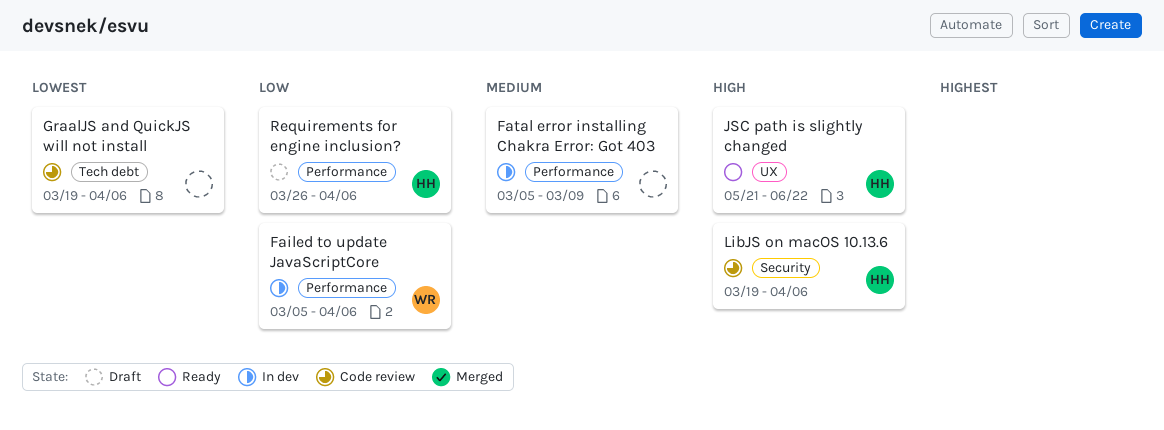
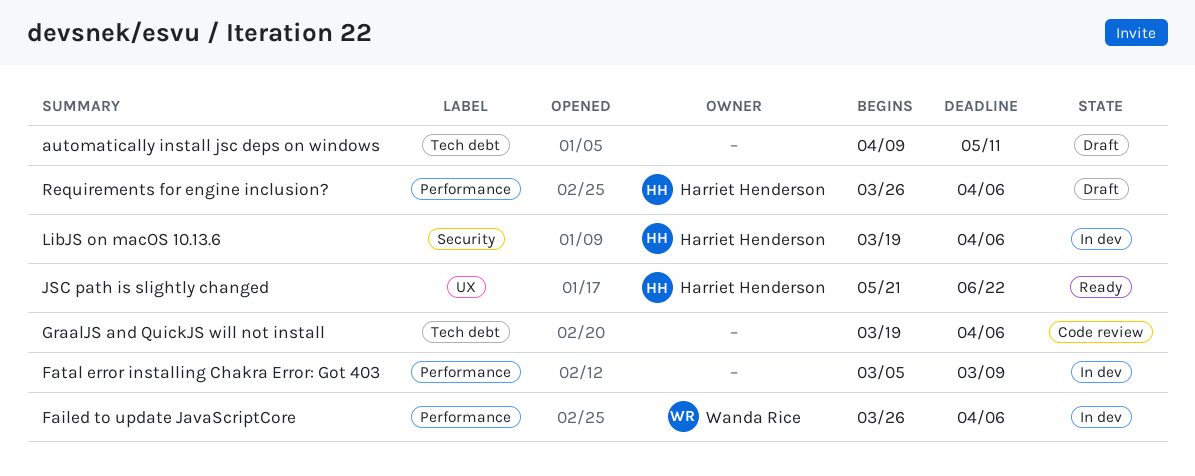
automatically install jsc deps on windows: none -> present
Failed to update JavaScriptCore, start: Mar 5 -> Mar 26
LibJS on macOS 10.13.6, status: Code review -> In dev

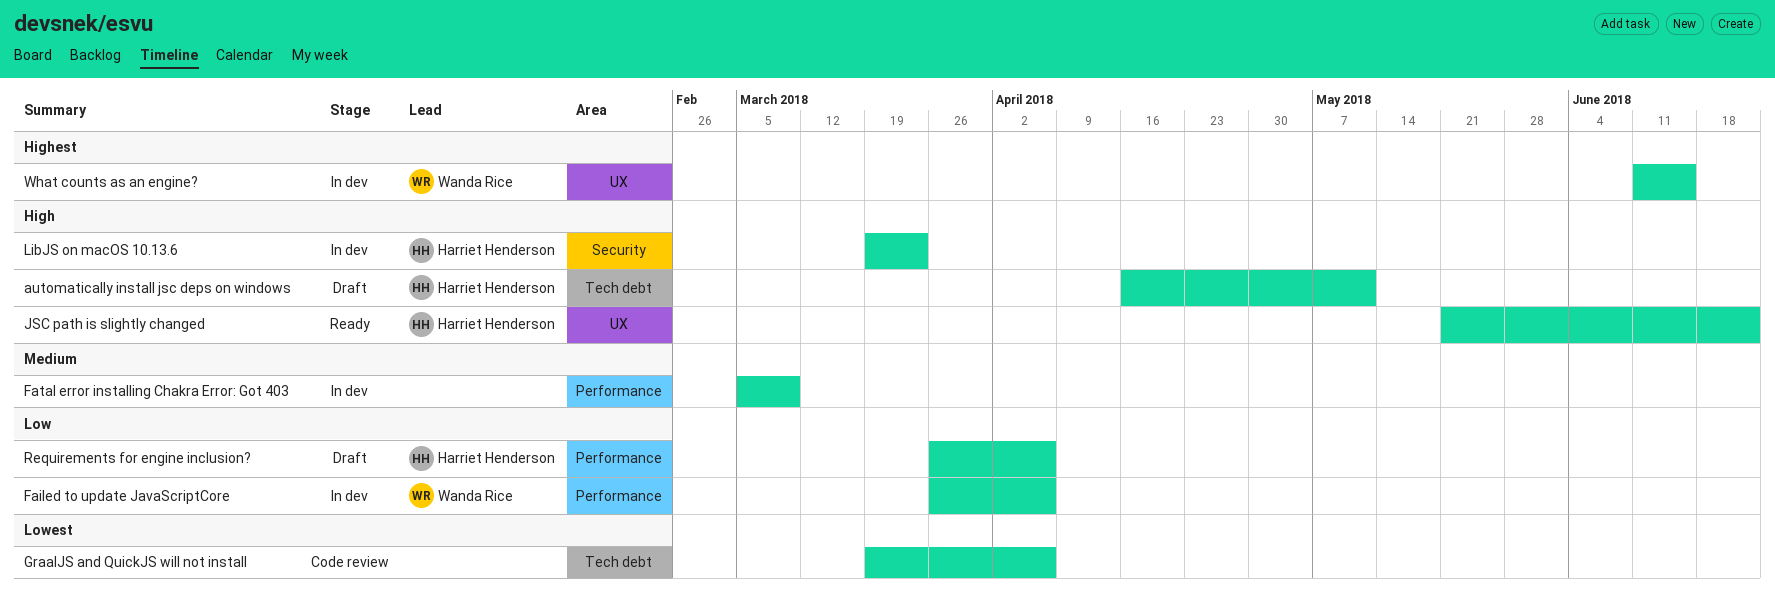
automatically install jsc deps on windows, owner: none -> Harriet Henderson
automatically install jsc deps on windows, start: Apr 9 -> Apr 16
LibJS on macOS 10.13.6, due: Apr 6 -> Mar 23
What counts as an engine?: none -> present

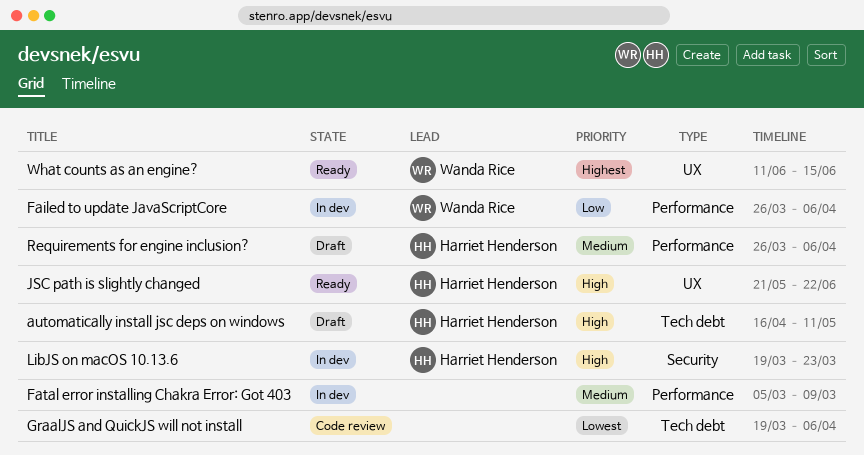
Requirements for engine inclusion?, priority: Low -> Medium
What counts as an engine?, status: In dev -> Ready

